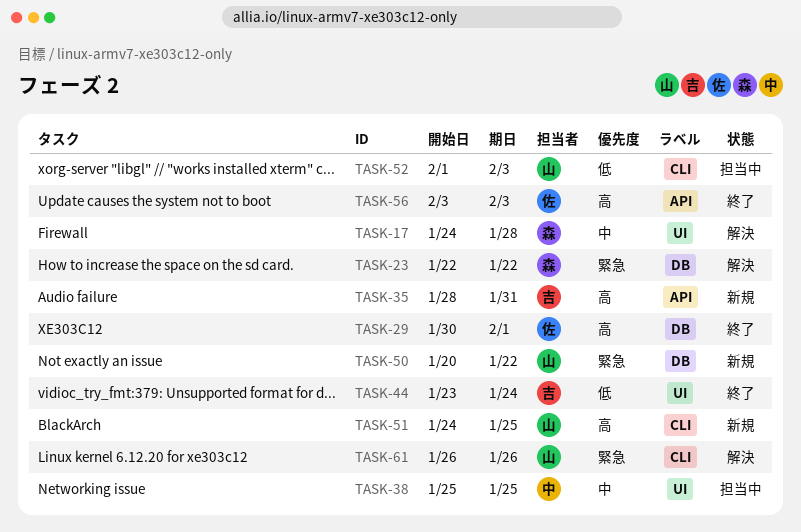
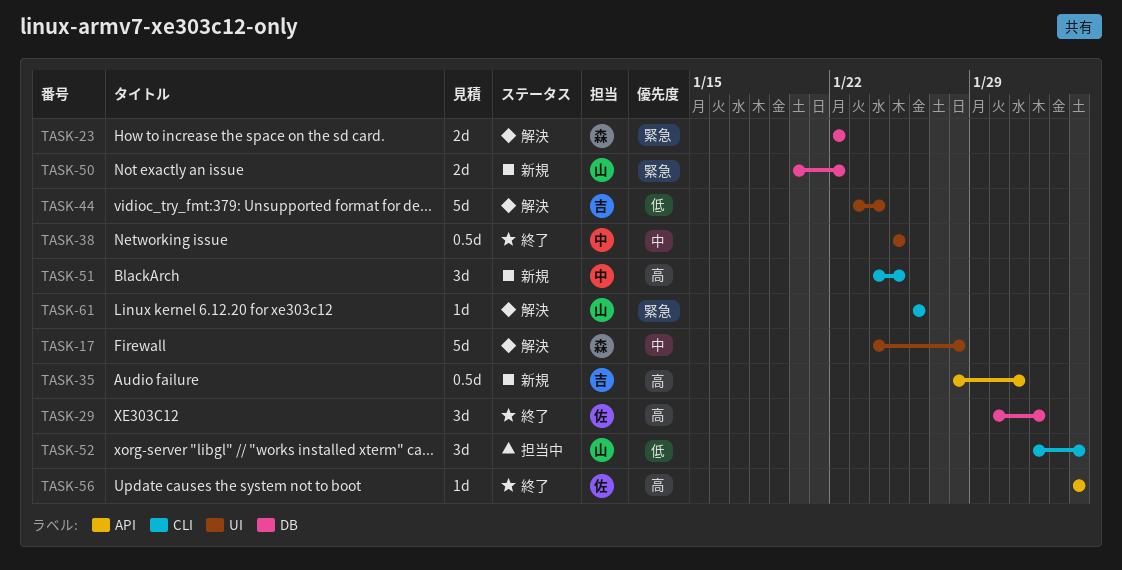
TASK-38, status: 担当中 -> 終了
TASK-44, status: 終了 -> 解決
TASK-51, owner: 山 -> 中

